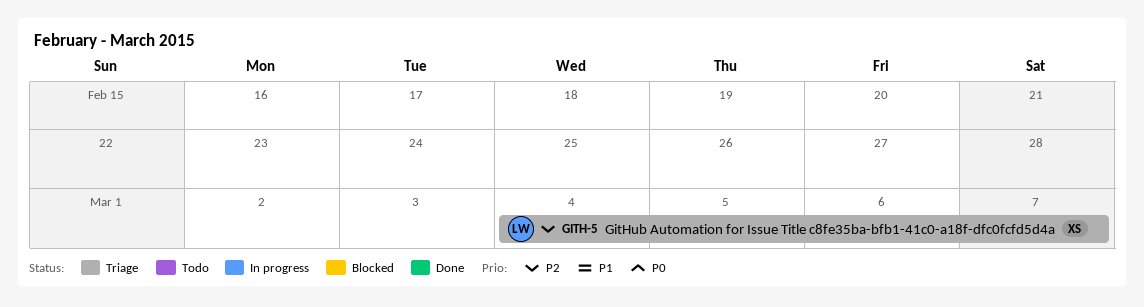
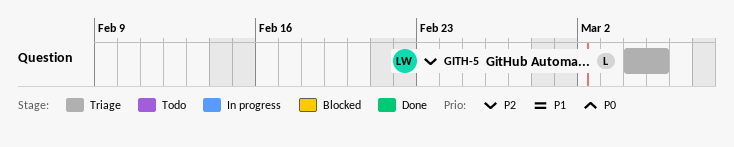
GITH-5, estimate: XS -> L
GITH-5, due: Mar 7 -> Mar 5

